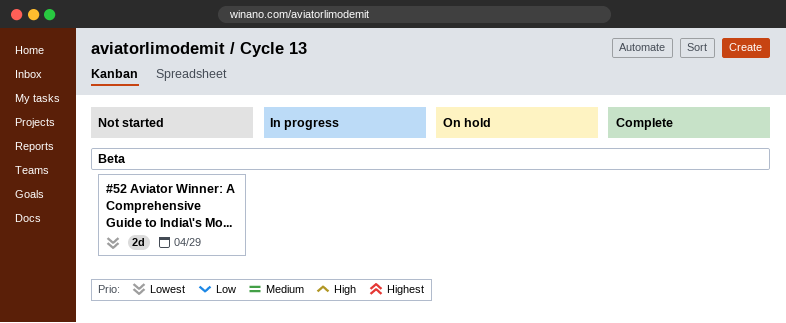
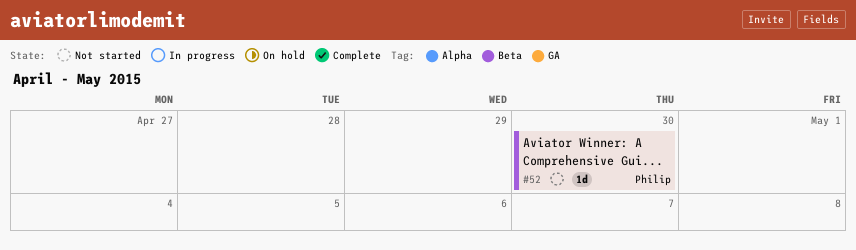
#52, estimate: 2d -> 1d
#52, due: Apr 29 -> Apr 30

